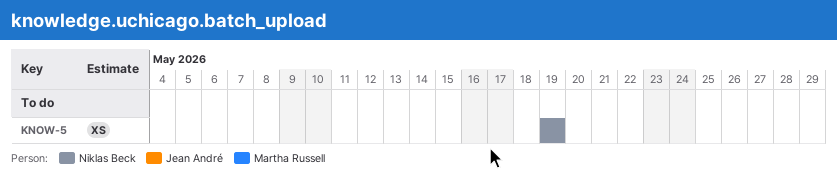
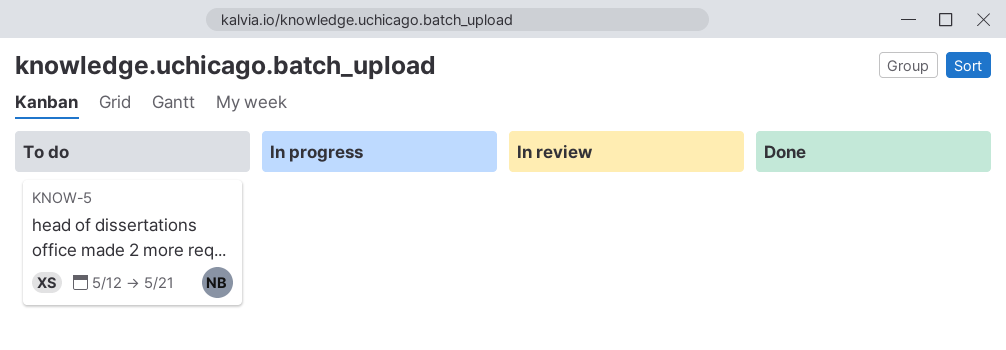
KNOW-5, start: May 19 -> May 12
KNOW-5, due: May 19 -> May 21

